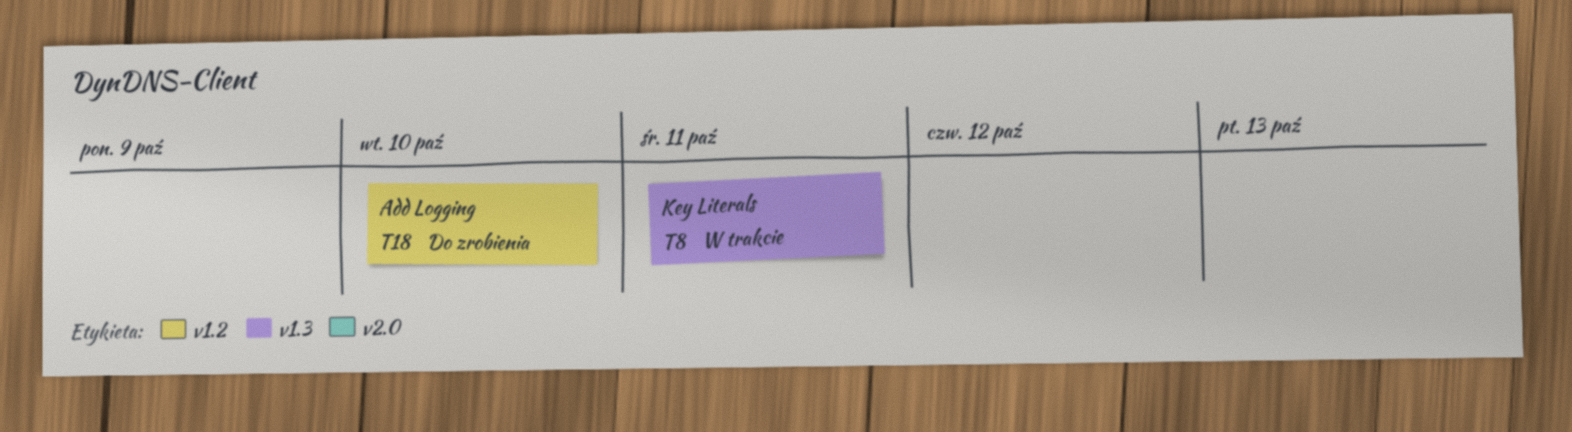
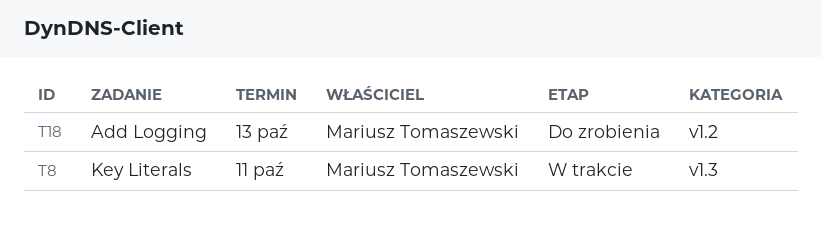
T18, due: Oct 10 -> Oct 13

